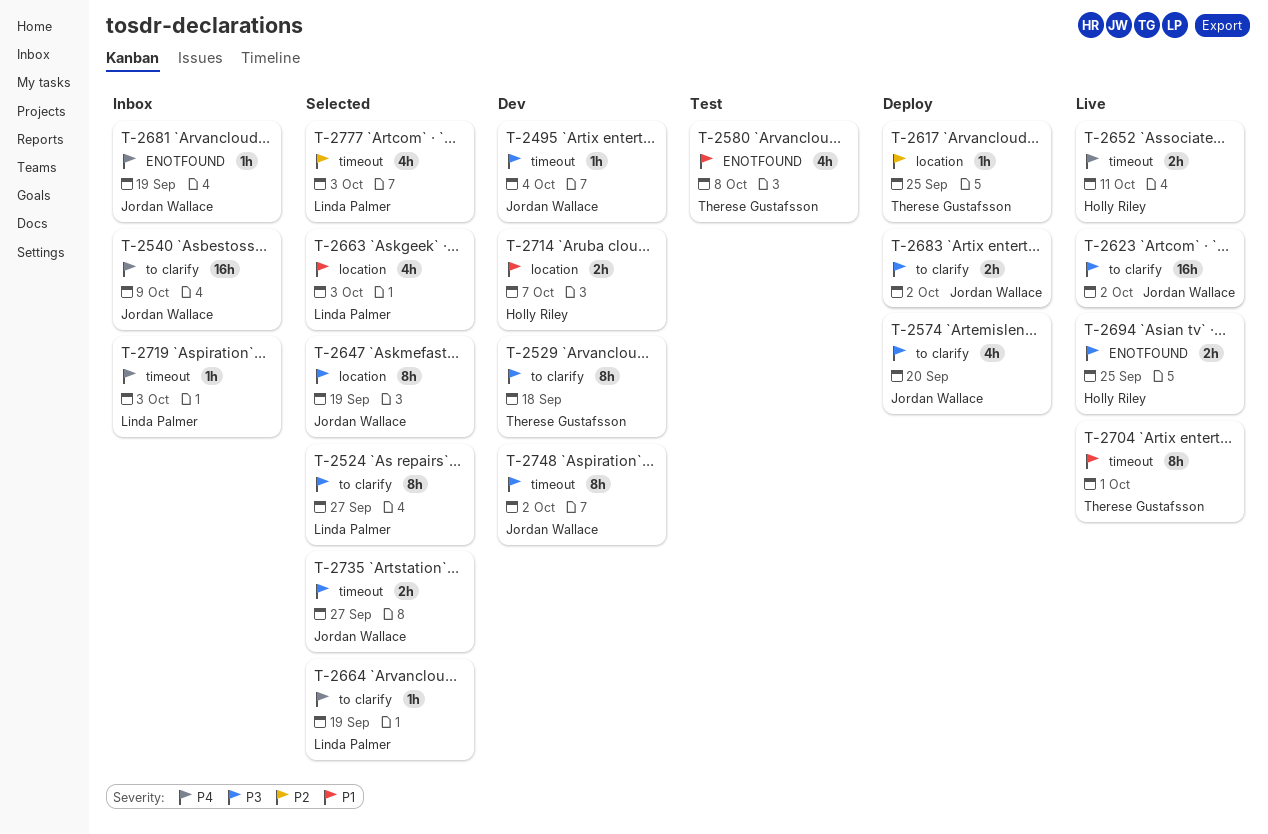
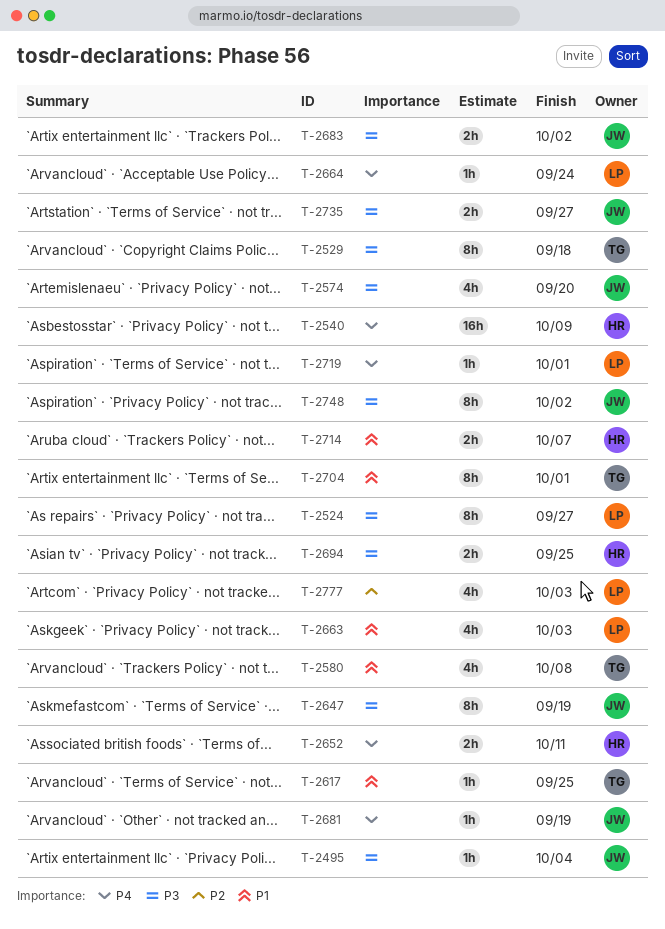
T-2540, owner: Jordan Wallace -> Holly Riley
T-2617, priority: P2 -> P1
T-2623: present -> none
T-2664, due: Sep 19 -> Sep 24
T-2719, due: Oct 3 -> Oct 1

